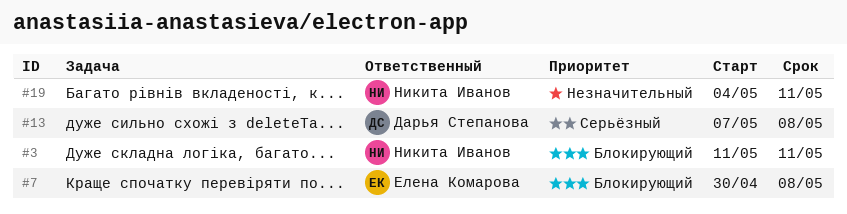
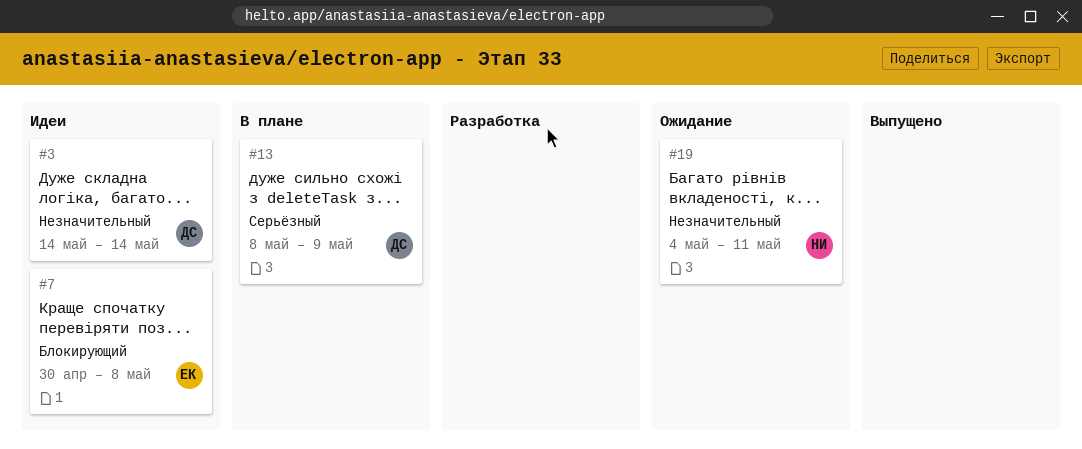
#3, owner: Никита Иванов -> Дарья Степанова
#3, priority: Блокирующий -> Незначительный
#3, start: May 11 -> May 14
#3, due: May 11 -> May 14
#13, start: May 7 -> May 8
#13, due: May 8 -> May 9

